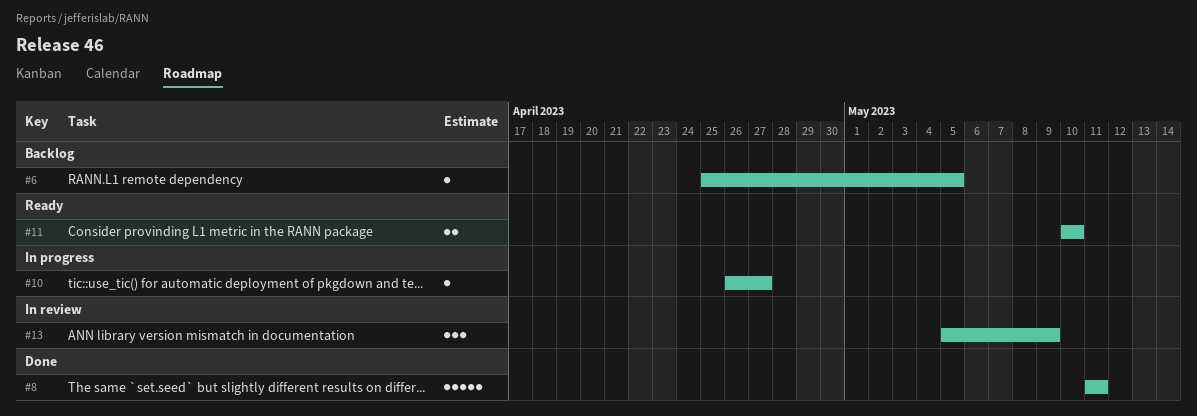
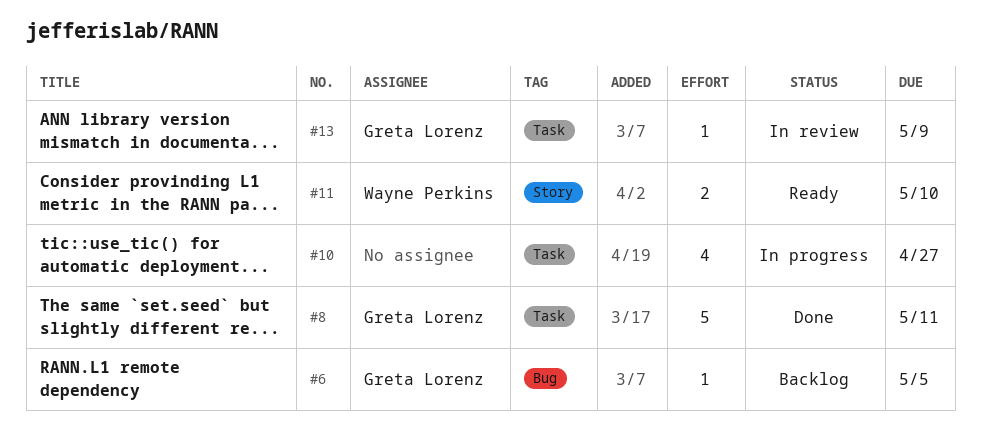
#10, estimate: 1 -> 4
#13, estimate: 3 -> 1

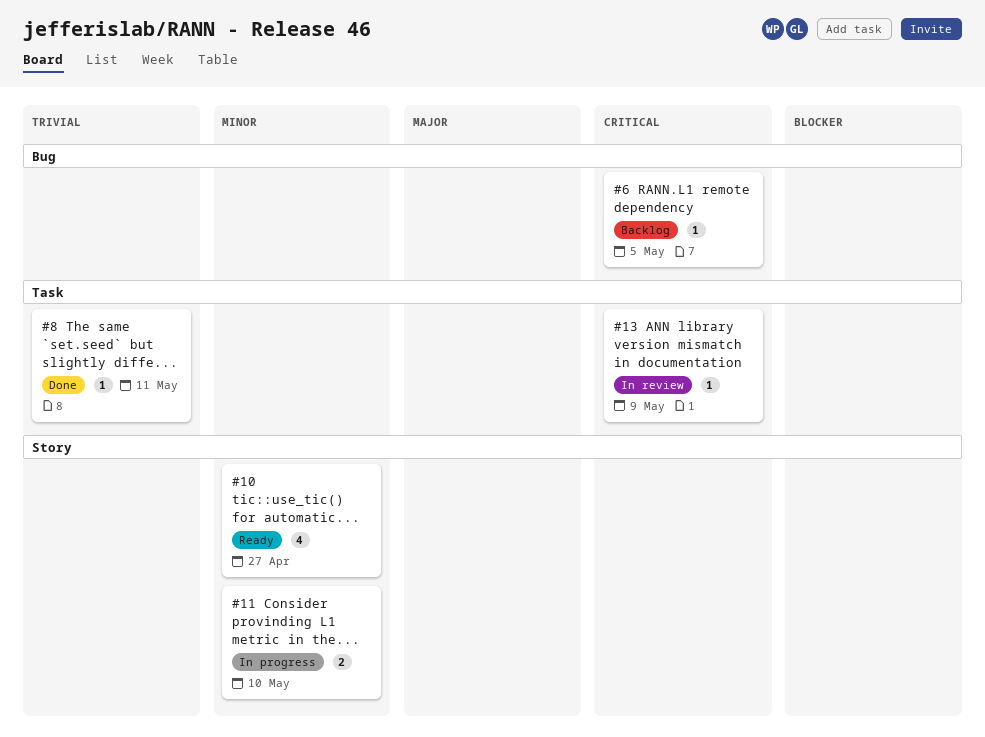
#8, estimate: 5 -> 1
#10, status: In progress -> Ready
#10, label: Task -> Story
#11, status: Ready -> In progress

